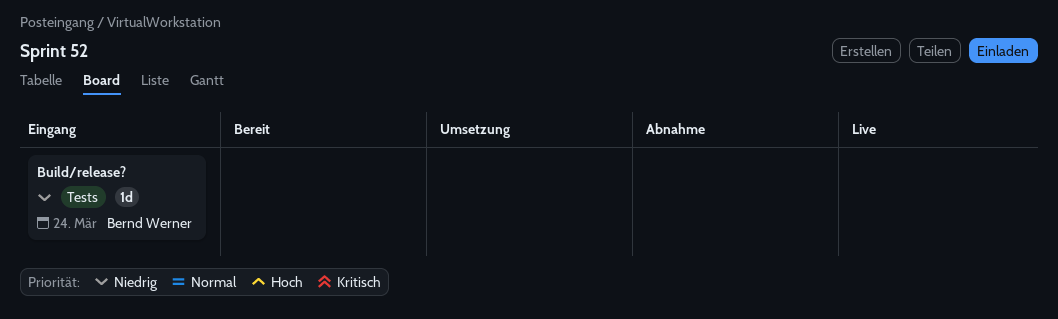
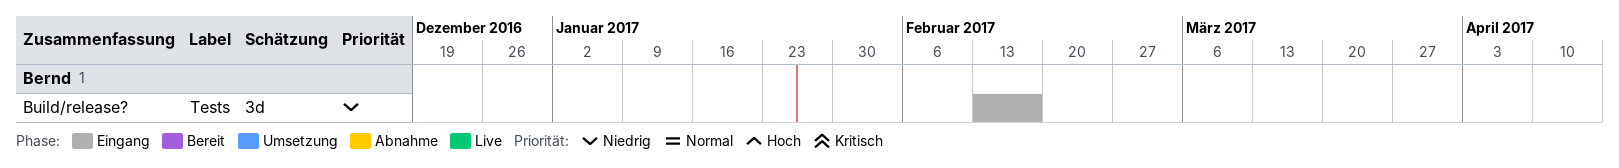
Build/release?, estimate: 1d -> 3d
Build/release?, due: Mar 24 -> Feb 17

